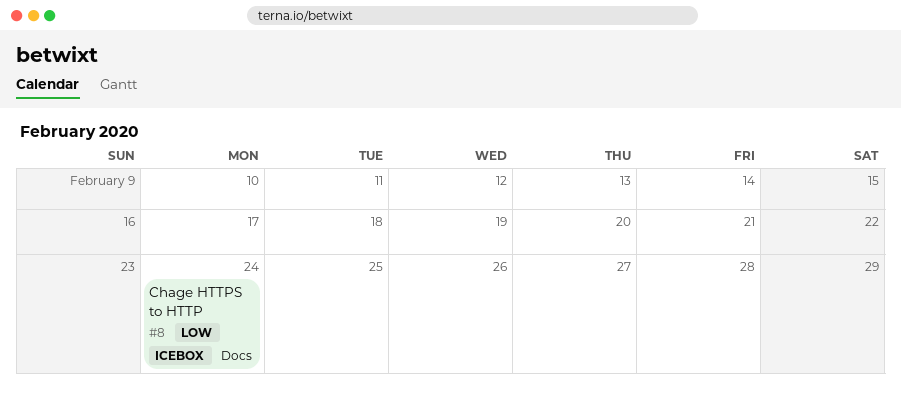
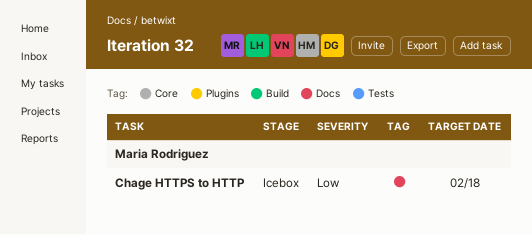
Chage HTTPS to HTTP, due: Feb 24 -> Feb 18

